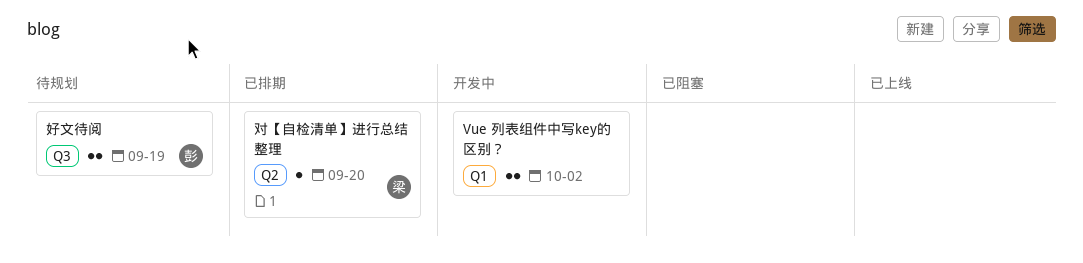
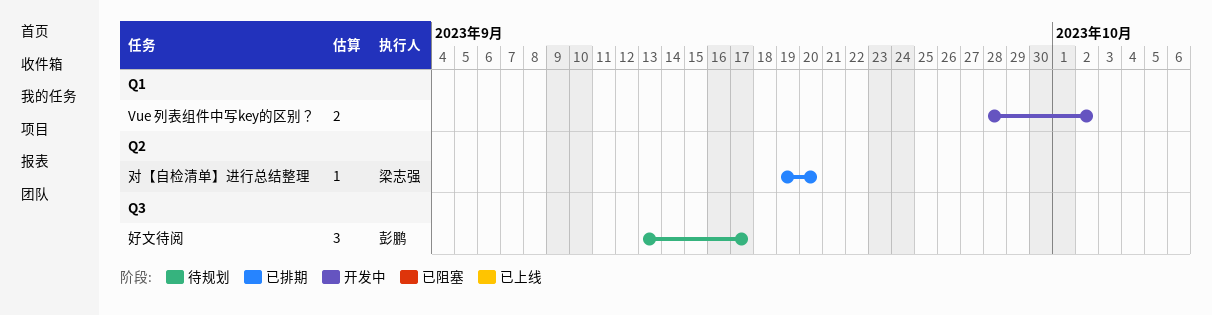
好文待阅, estimate: 2 -> 3
好文待阅, due: Sep 19 -> Sep 17

